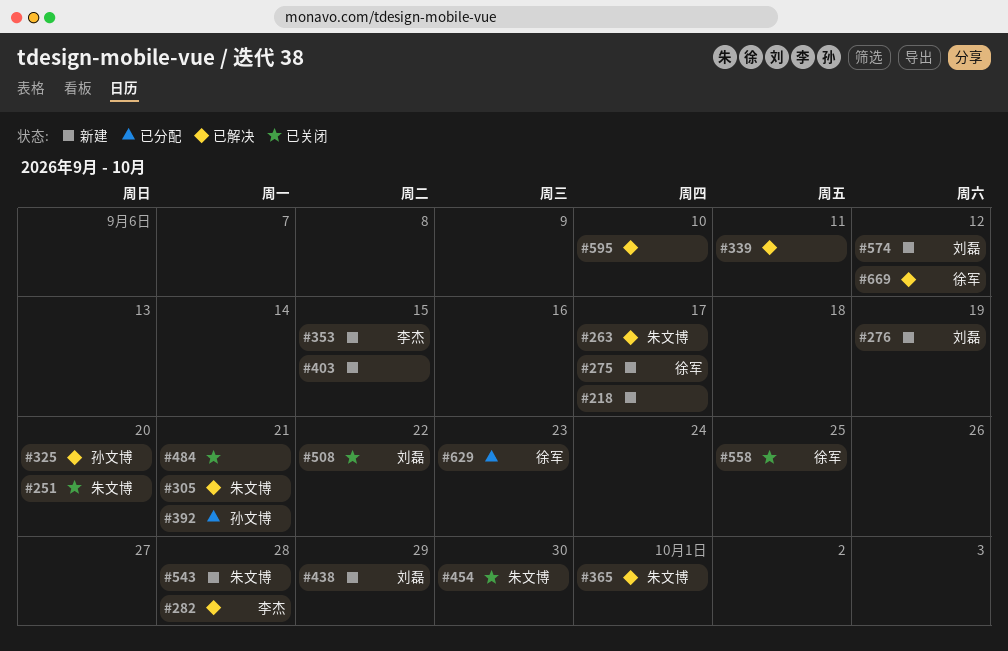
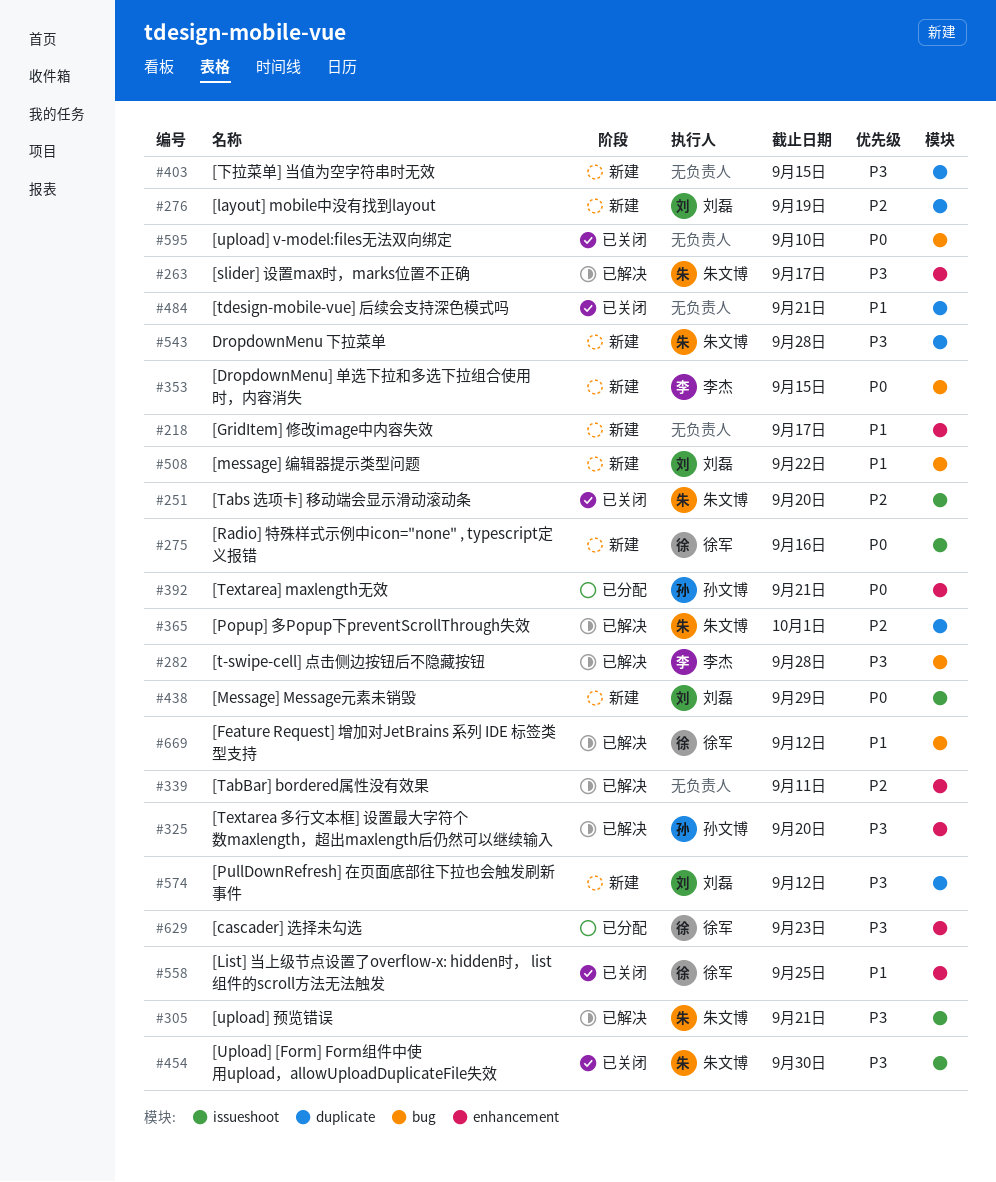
#275, due: Sep 17 -> Sep 16
#508, status: 已关闭 -> 新建
#595, status: 已解决 -> 已关闭

